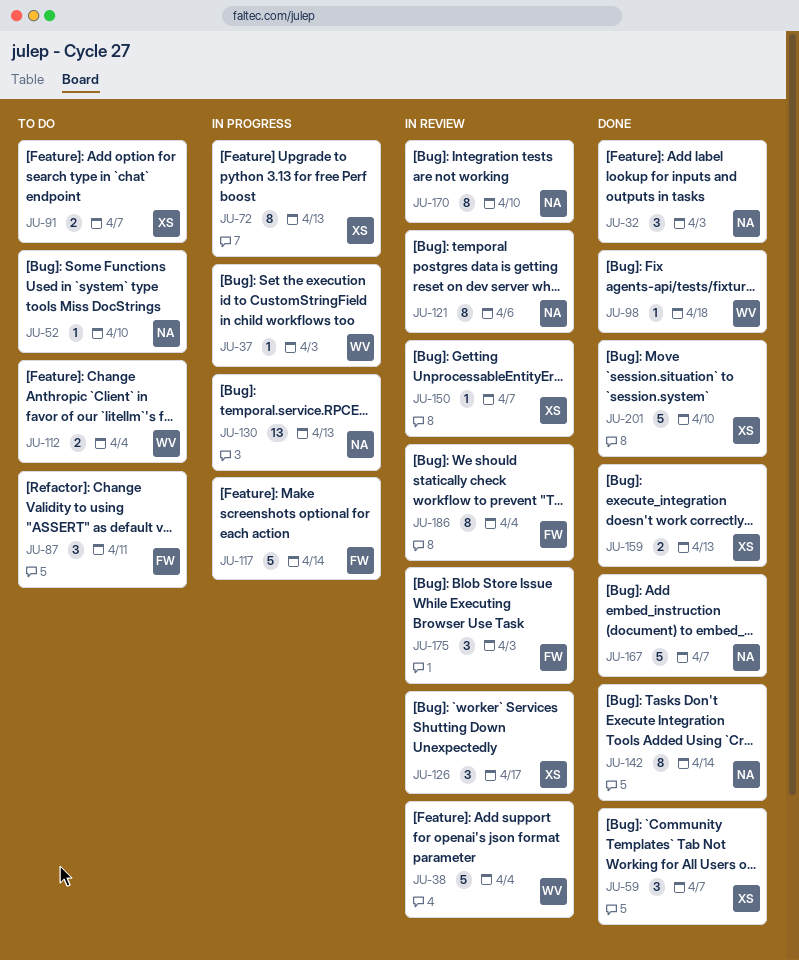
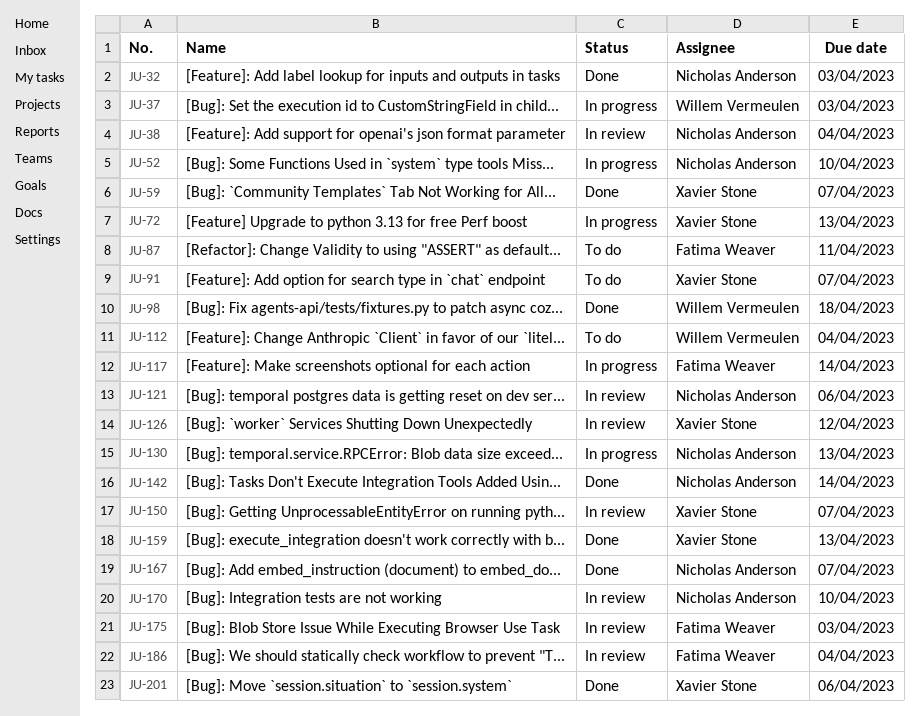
JU-38, owner: Willem Vermeulen -> Nicholas Anderson
JU-52, status: To do -> In progress
JU-126, due: Apr 17 -> Apr 12
JU-201, due: Apr 10 -> Apr 6

